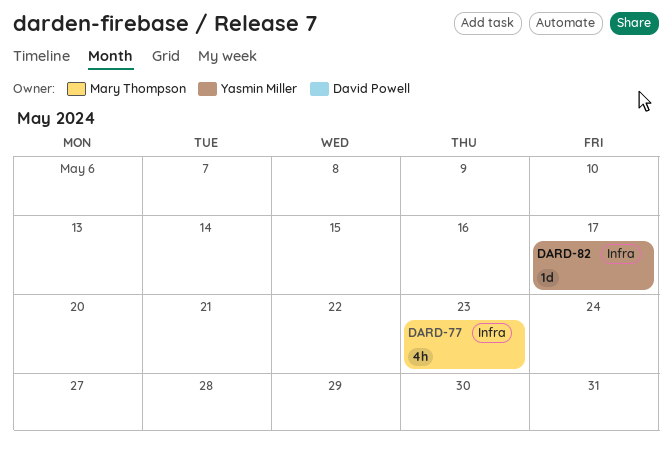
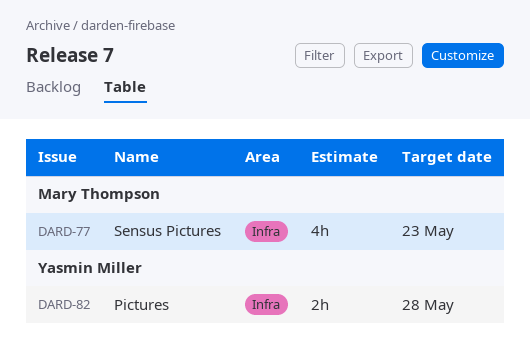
DARD-82, estimate: 1d -> 2h
DARD-82, due: May 17 -> May 28

